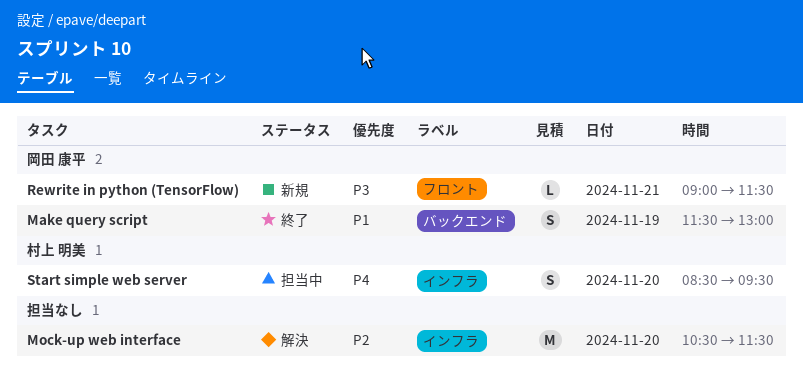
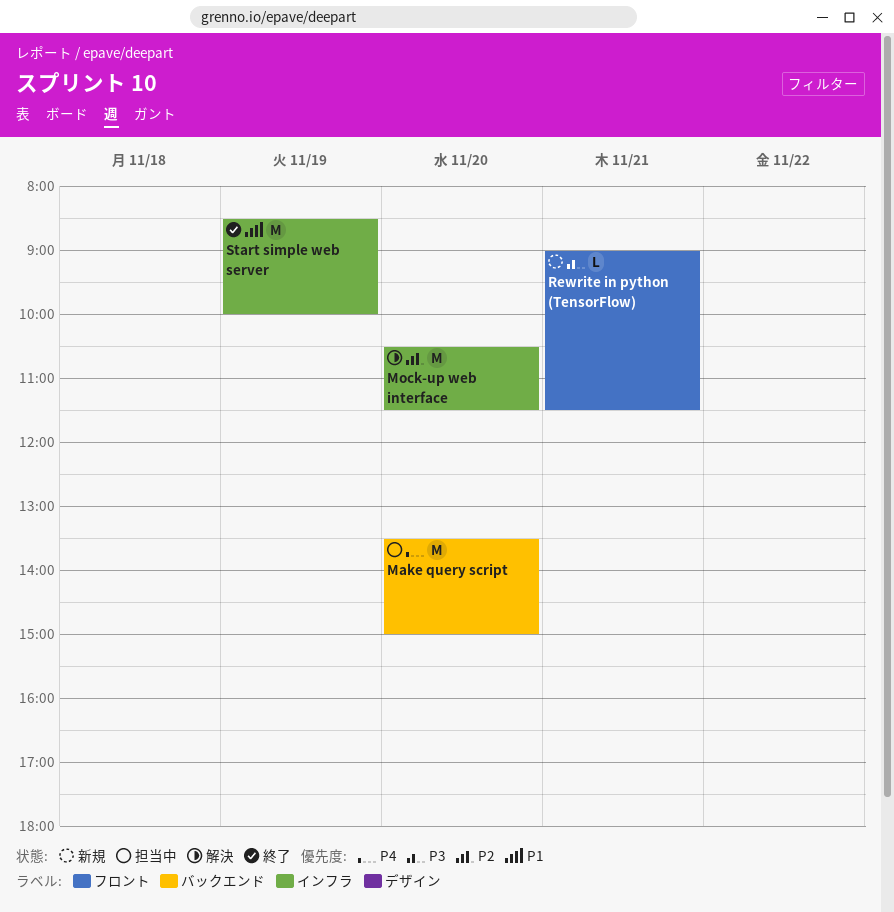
Make query script, status: 終了 -> 担当中
Make query script, priority: P1 -> P4
Make query script, estimate: S -> M
Make query script, day: Nov 19 -> Nov 20
Make query script, begins: 11:30 -> 13:30
Make query script, ends: 13:00 -> 15:00
Start simple web server, status: 担当中 -> 終了
Start simple web server, priority: P4 -> P1
Start simple web server, estimate: S -> M
Start simple web server, day: Nov 20 -> Nov 19
Start simple web server, ends: 09:30 -> 10:00

